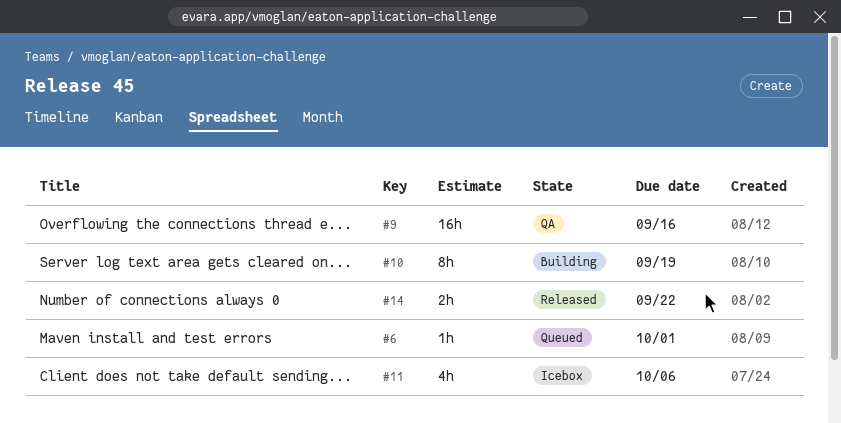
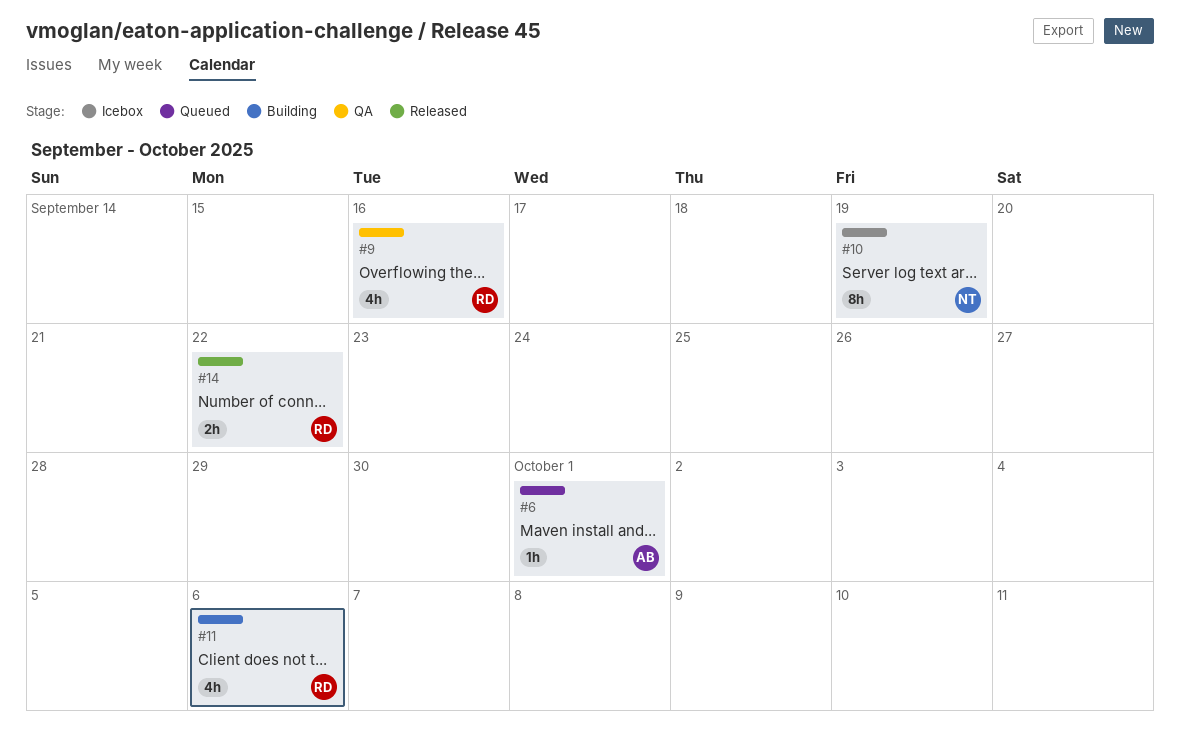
#9, estimate: 16h -> 4h
#10, status: Building -> Icebox
#11, status: Icebox -> Building

